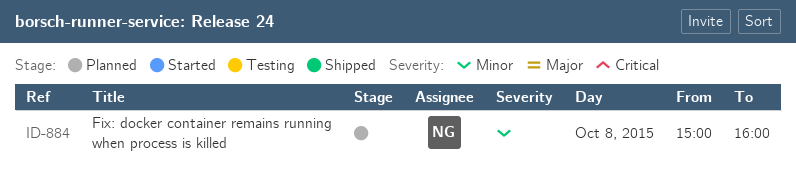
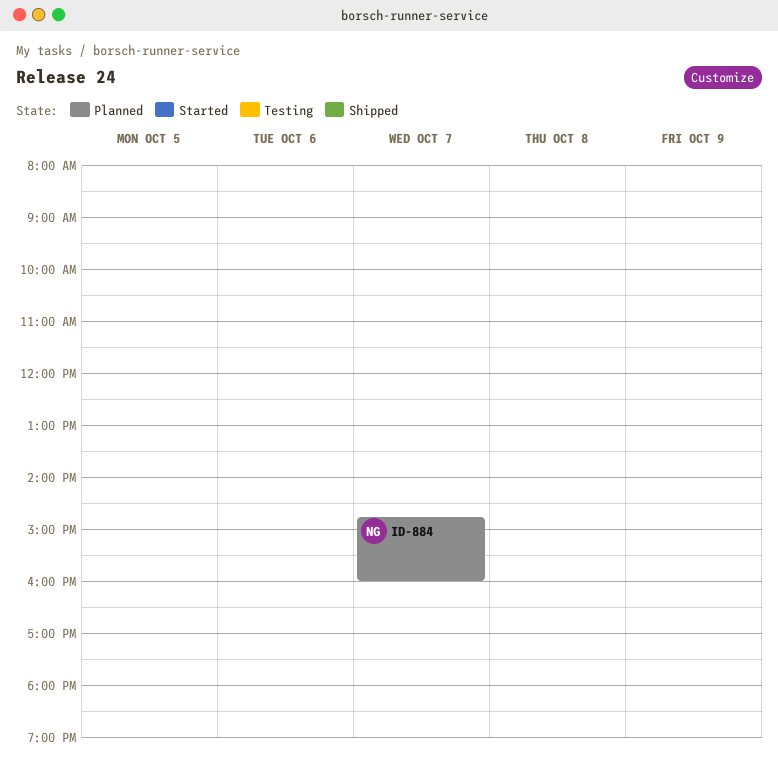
ID-884, day: Oct 8 -> Oct 7
ID-884, begins: 15:00 -> 14:45

